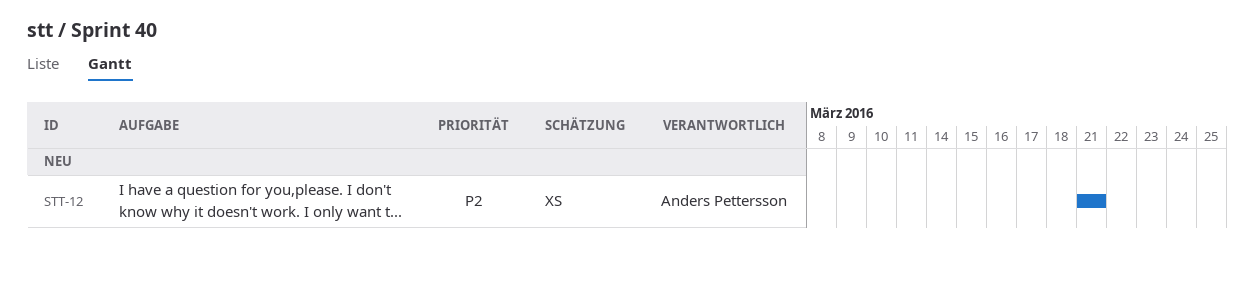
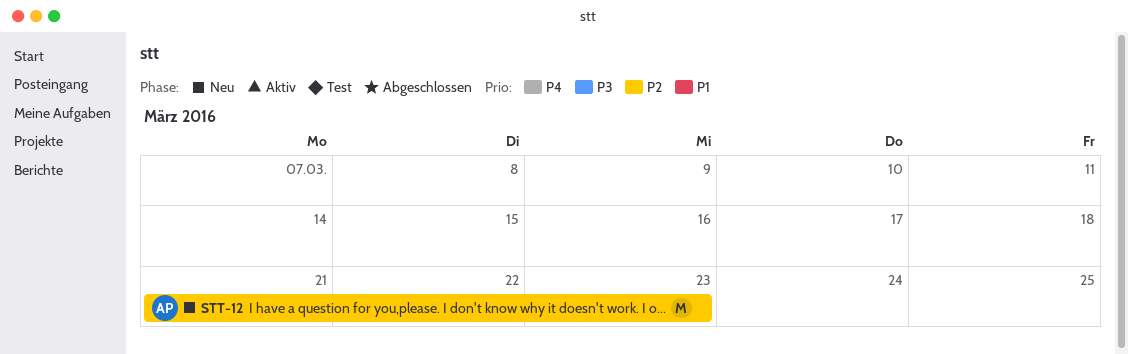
STT-12, estimate: XS -> M
STT-12, due: Mar 21 -> Mar 23

